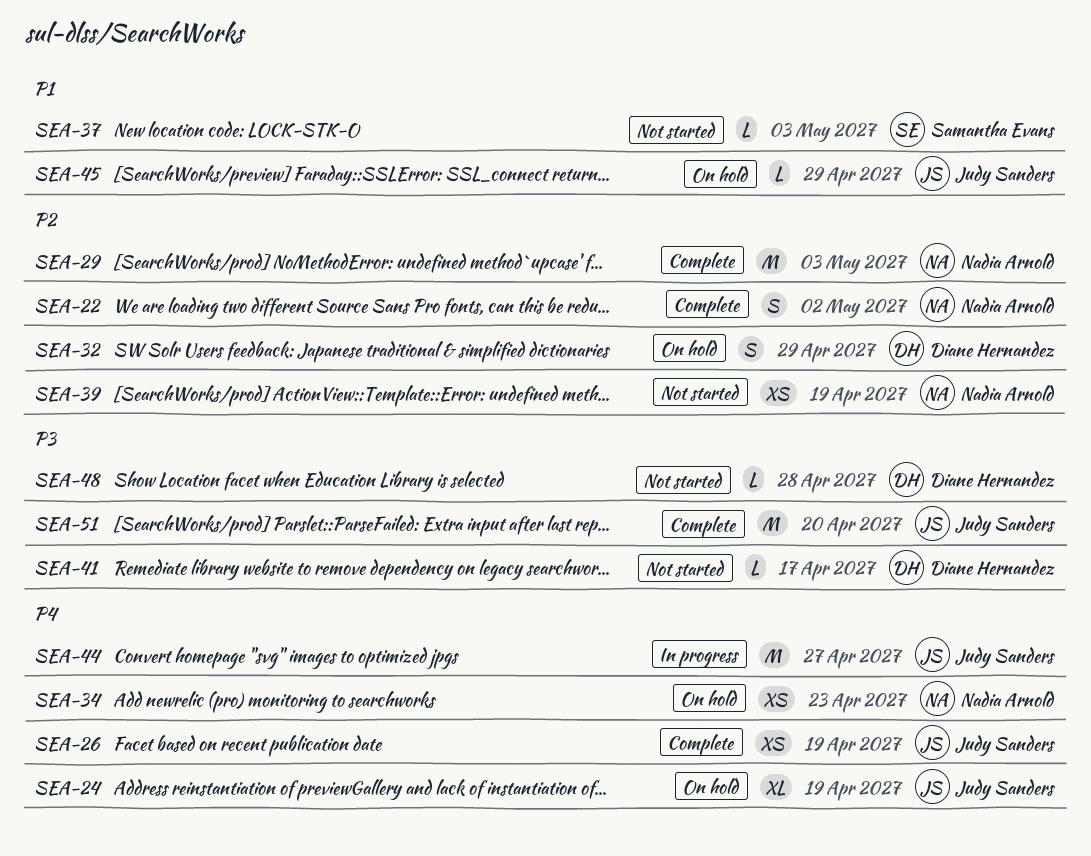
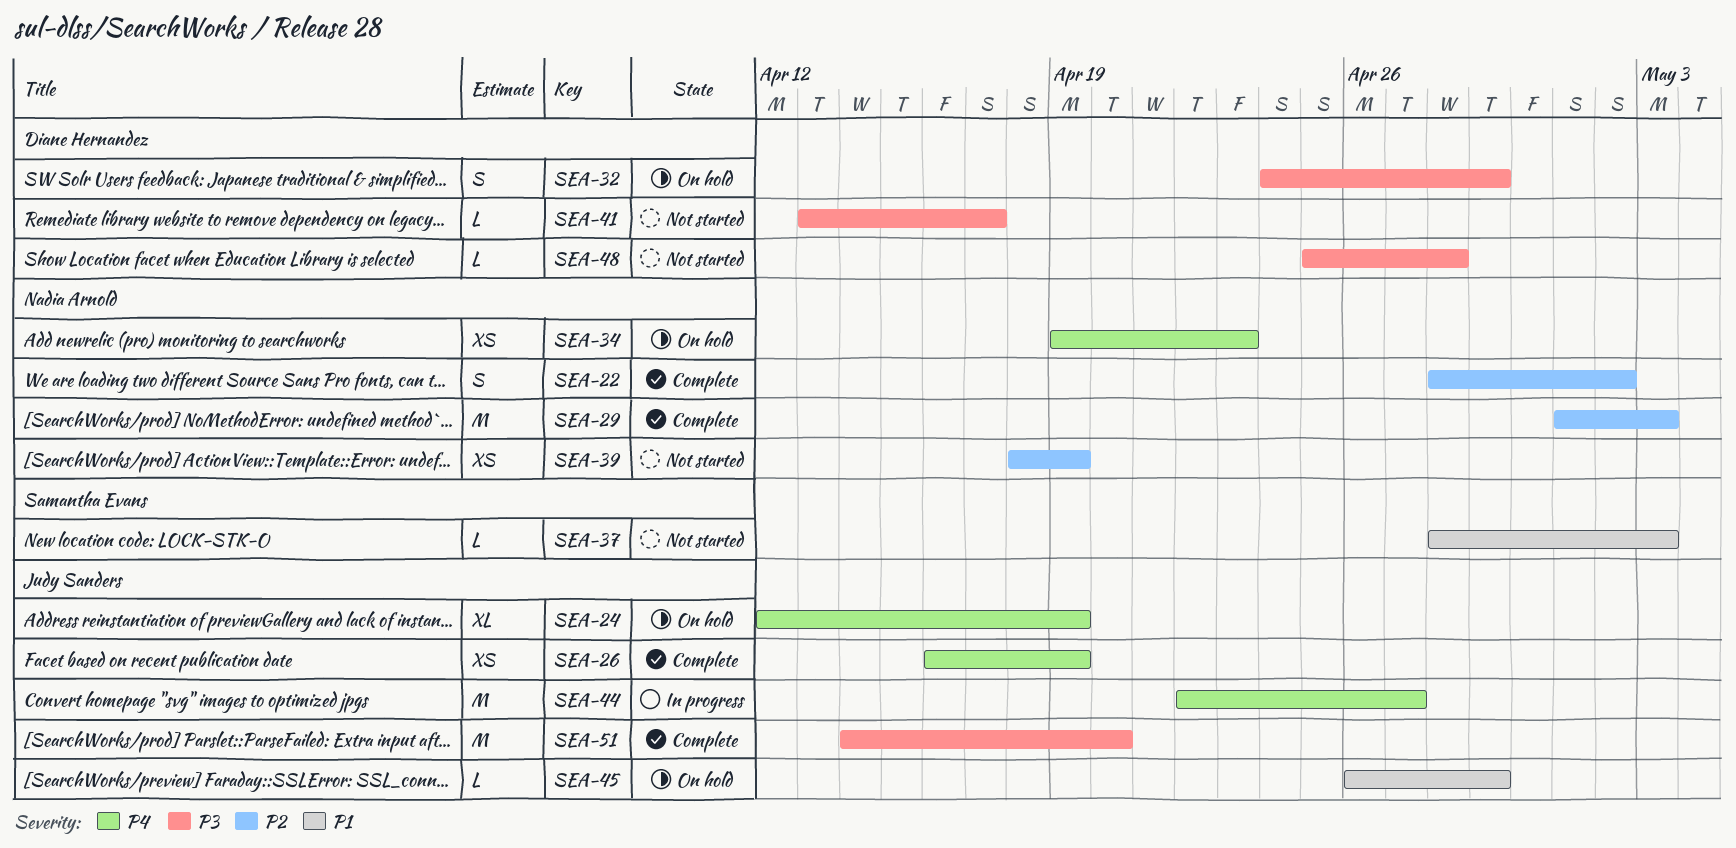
SEA-32, priority: P2 -> P3

